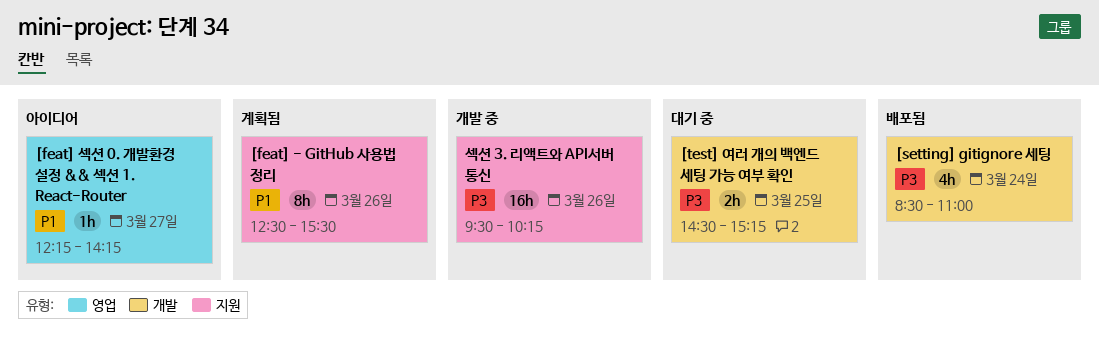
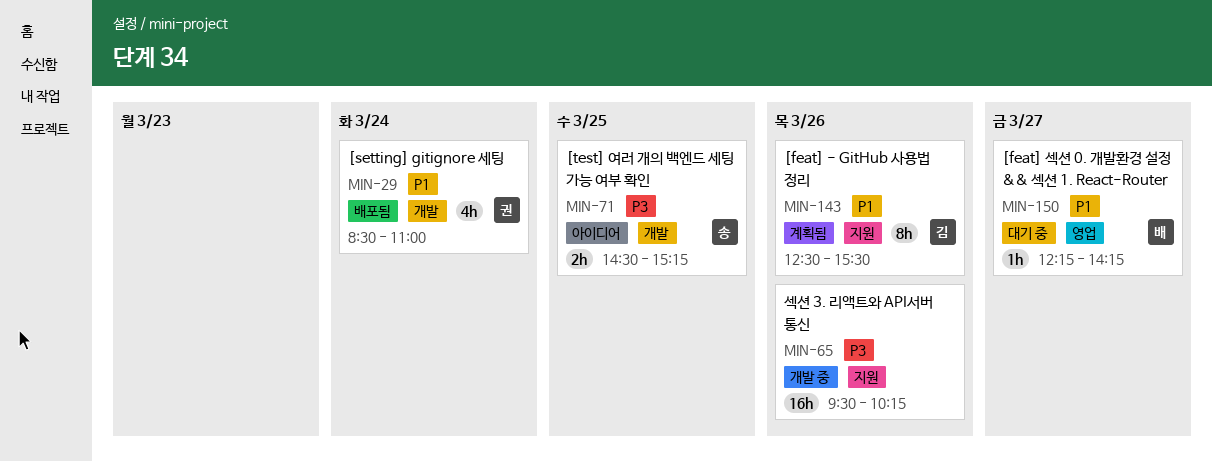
[feat] 섹션 0. 개발환경 설정 && 섹션 1. React-Router, status: 아이디어 -> 대기 중
[setting] gitignore 세팅, priority: P3 -> P1
[test] 여러 개의 백엔드 세팅 가능 여부 확인, status: 대기 중 -> 아이디어

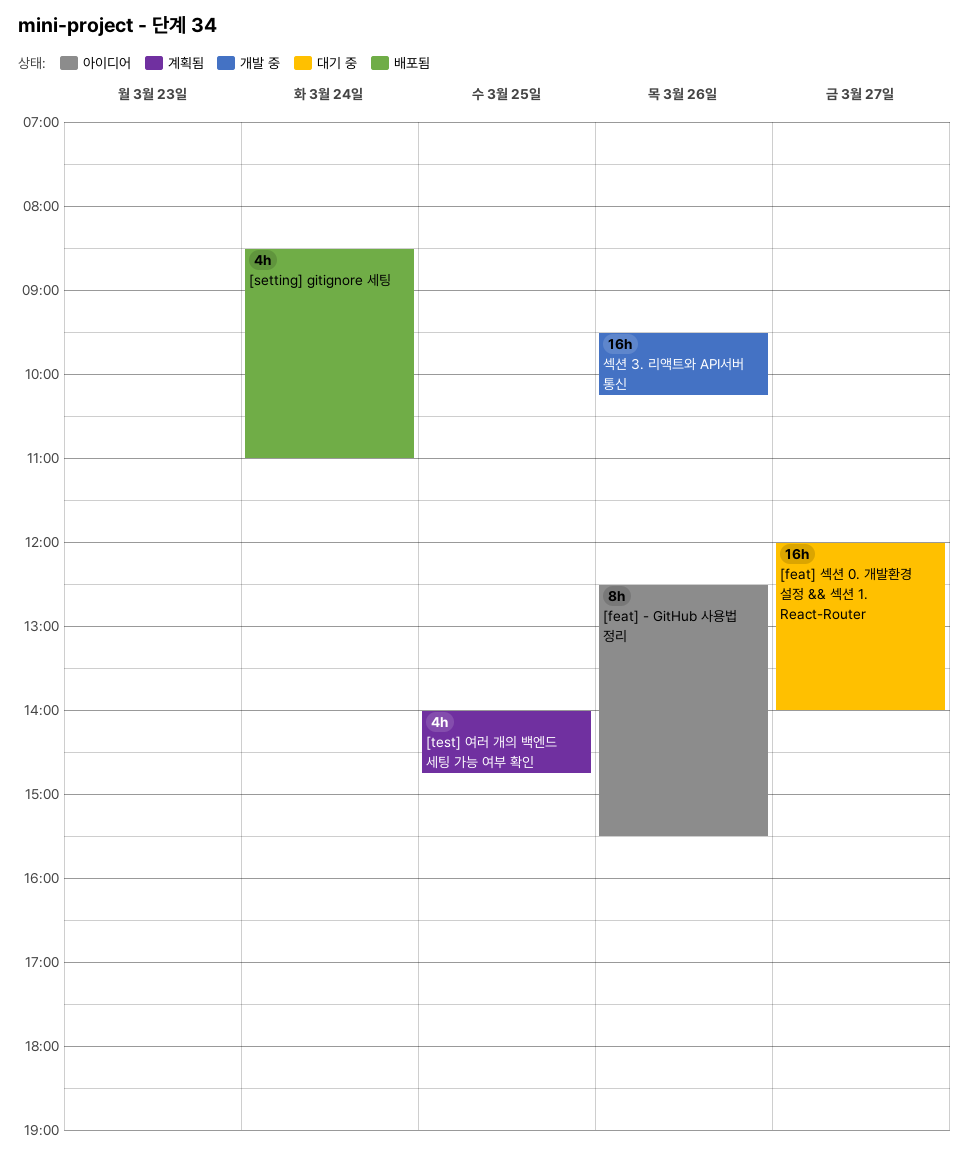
[feat] - GitHub 사용법 정리, status: 계획됨 -> 아이디어
[feat] 섹션 0. 개발환경 설정 && 섹션 1. React-Router, estimate: 1h -> 16h
[feat] 섹션 0. 개발환경 설정 && 섹션 1. React-Router, begins: 12:15 -> 12:00
[feat] 섹션 0. 개발환경 설정 && 섹션 1. React-Router, ends: 14:15 -> 14:00
[test] 여러 개의 백엔드 세팅 가능 여부 확인, status: 아이디어 -> 계획됨
[test] 여러 개의 백엔드 세팅 가능 여부 확인, estimate: 2h -> 4h
[test] 여러 개의 백엔드 세팅 가능 여부 확인, begins: 14:30 -> 14:00
[test] 여러 개의 백엔드 세팅 가능 여부 확인, ends: 15:15 -> 14:45

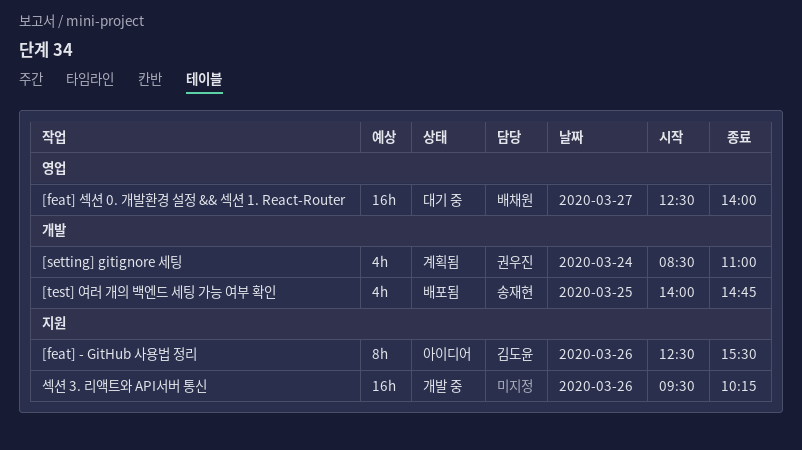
[feat] 섹션 0. 개발환경 설정 && 섹션 1. React-Router, begins: 12:00 -> 12:30
[setting] gitignore 세팅, status: 배포됨 -> 계획됨
[test] 여러 개의 백엔드 세팅 가능 여부 확인, status: 계획됨 -> 배포됨

